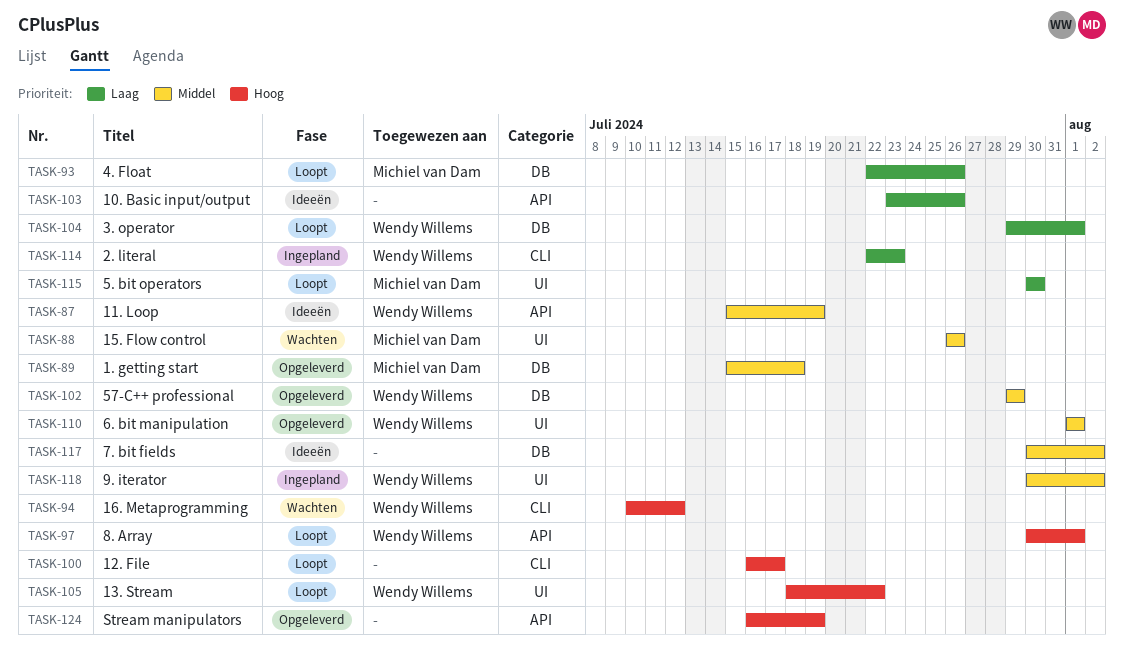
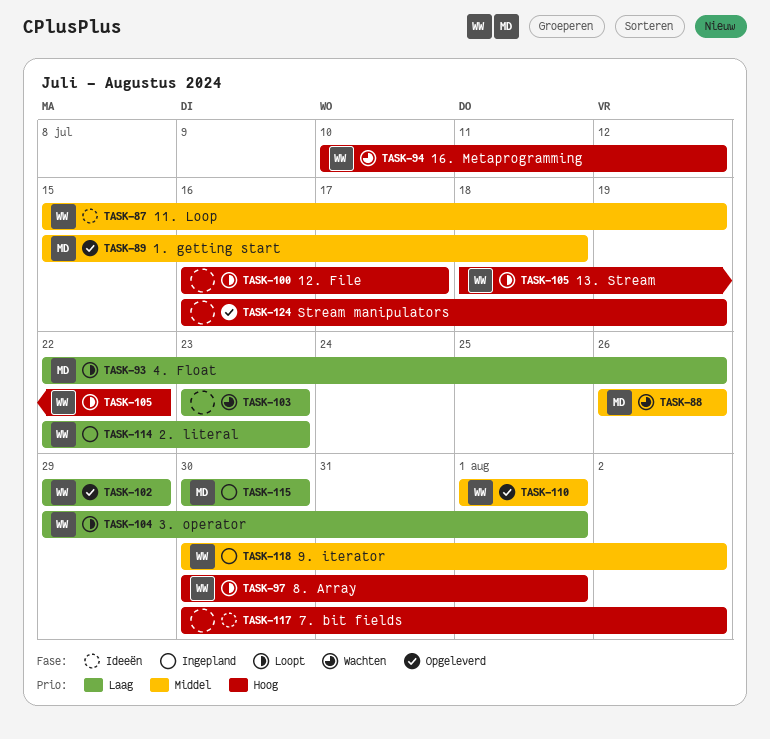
TASK-102, priority: Middel -> Laag
TASK-103, status: Ideeën -> Wachten
TASK-103, due: Jul 26 -> Jul 23
TASK-115, status: Loopt -> Ingepland
TASK-117, priority: Middel -> Hoog

